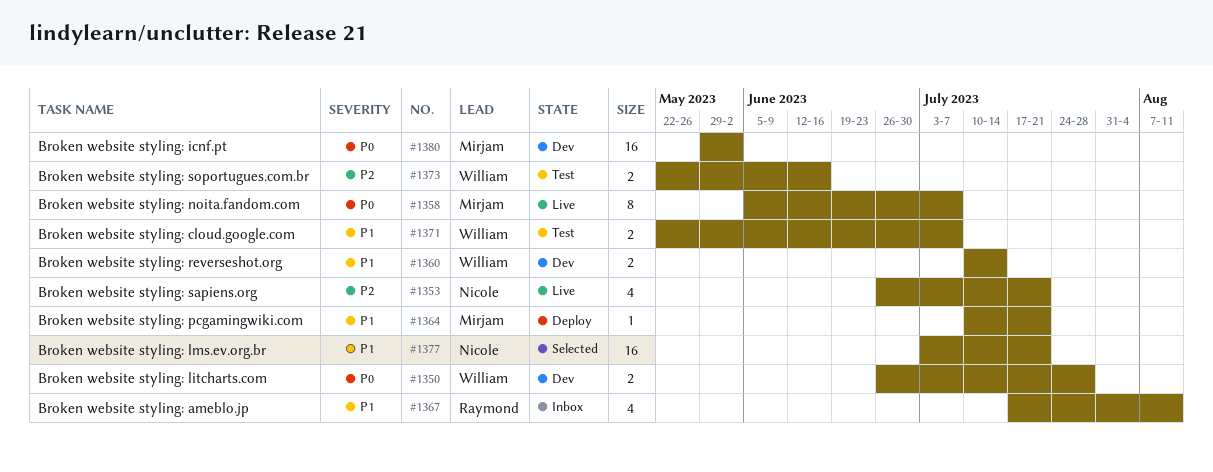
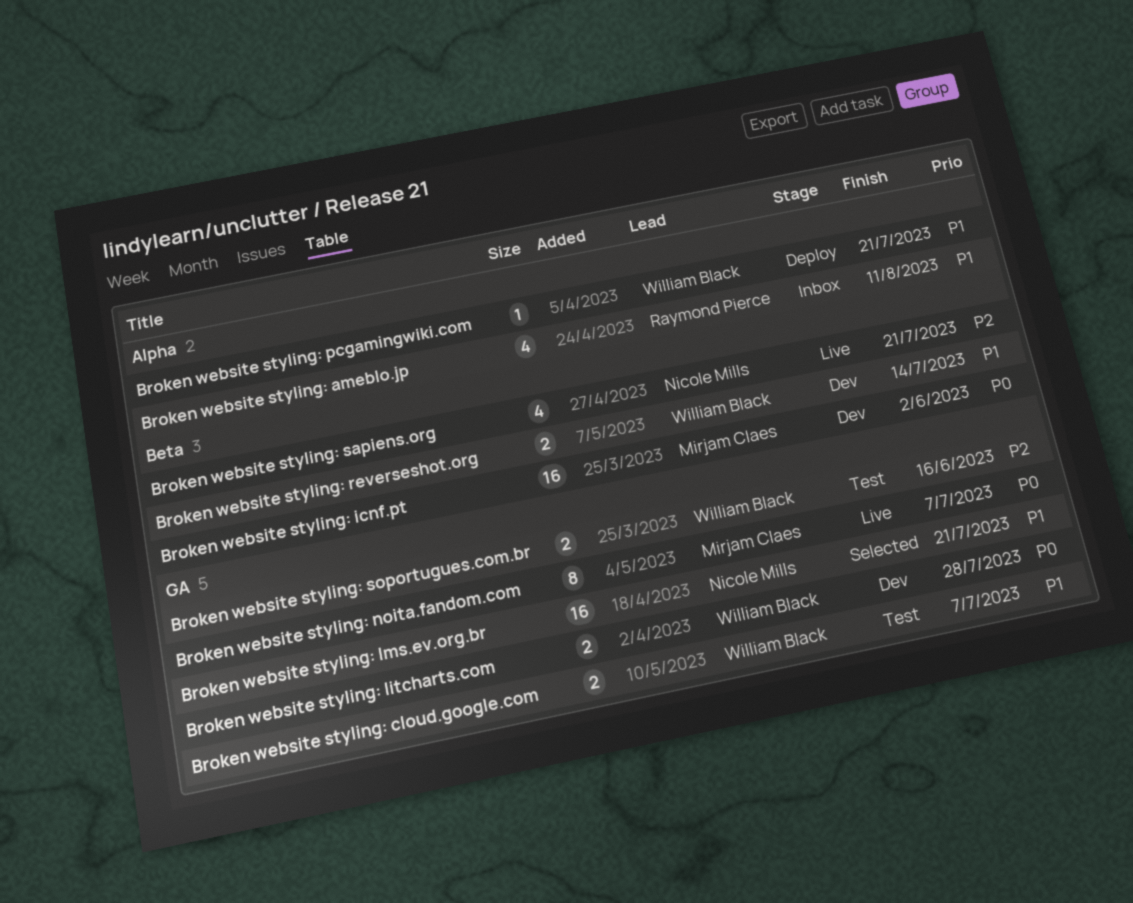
Broken website styling: pcgamingwiki.com, owner: Mirjam Claes -> William Black

